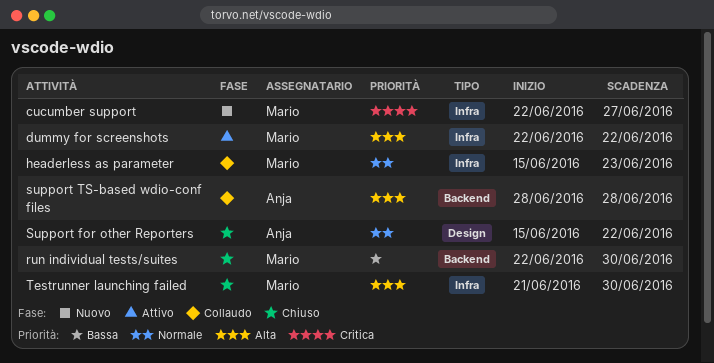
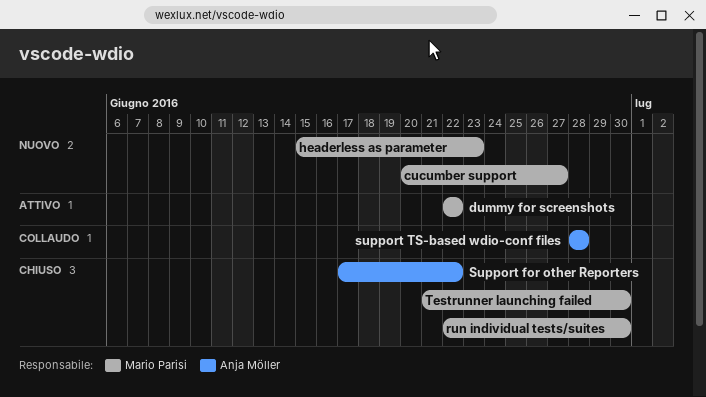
cucumber support, start: Jun 22 -> Jun 20
headerless as parameter, status: Collaudo -> Nuovo
Support for other Reporters, start: Jun 15 -> Jun 17

